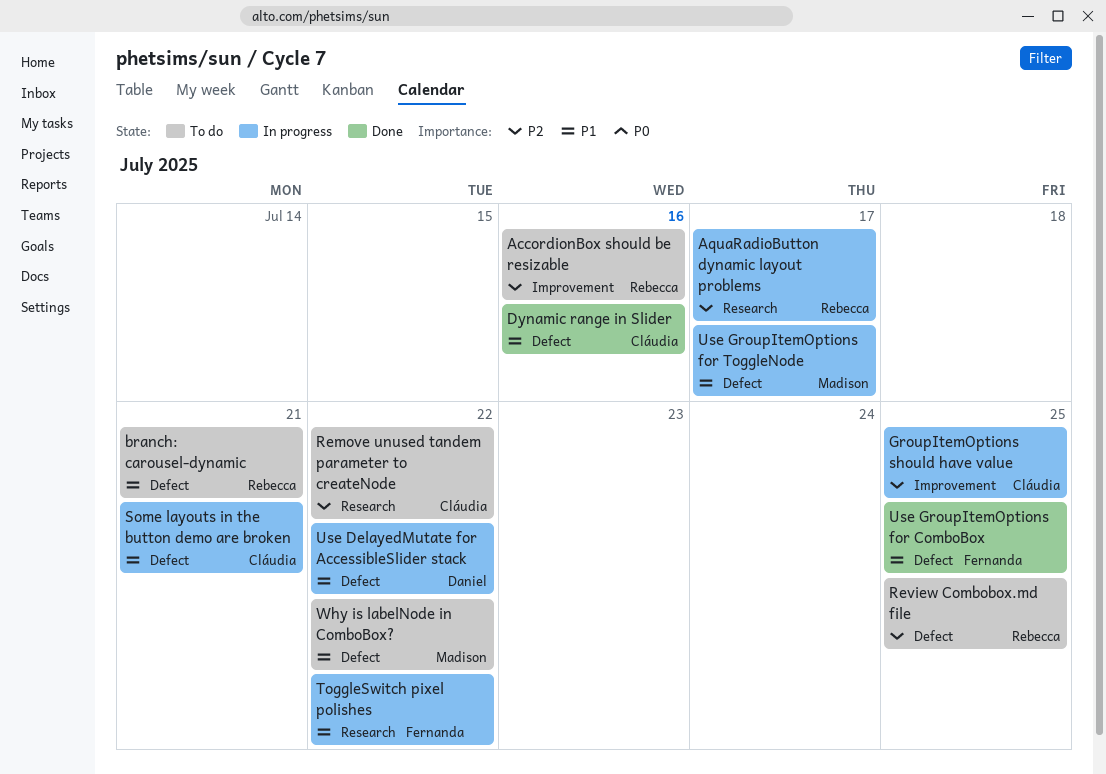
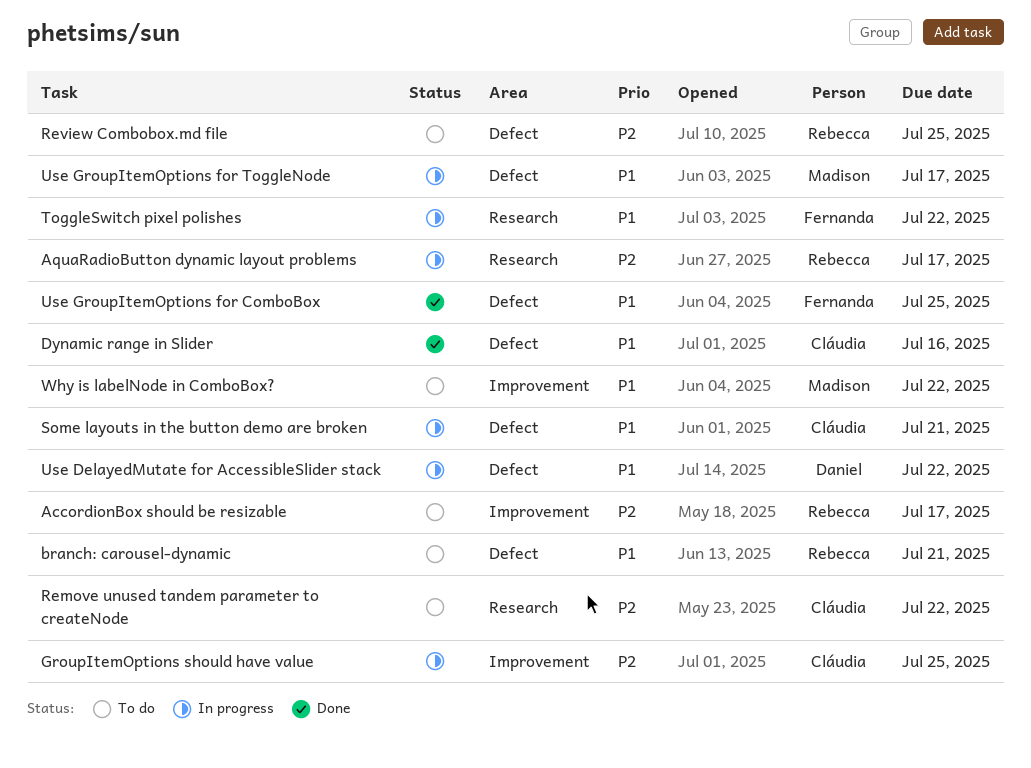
AccordionBox should be resizable, due: Jul 16 -> Jul 17
Why is labelNode in ComboBox?, label: Defect -> Improvement

